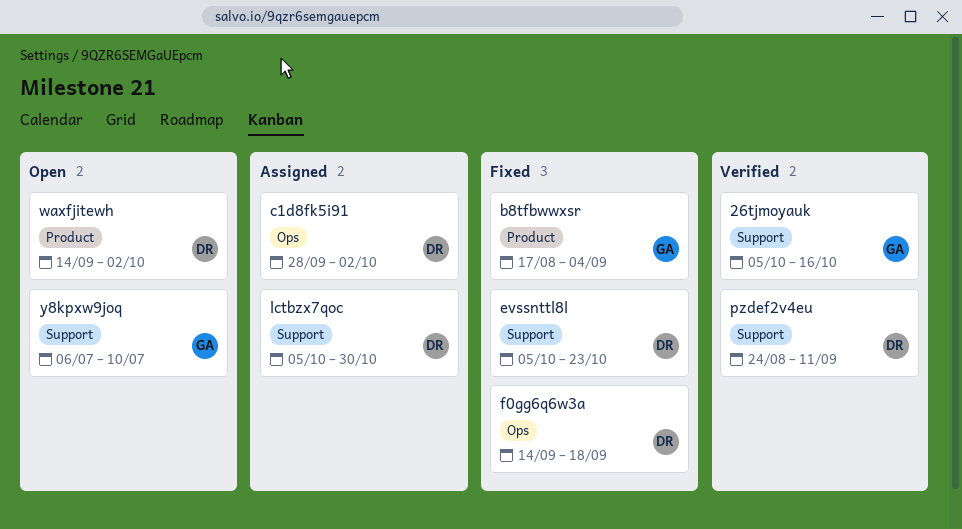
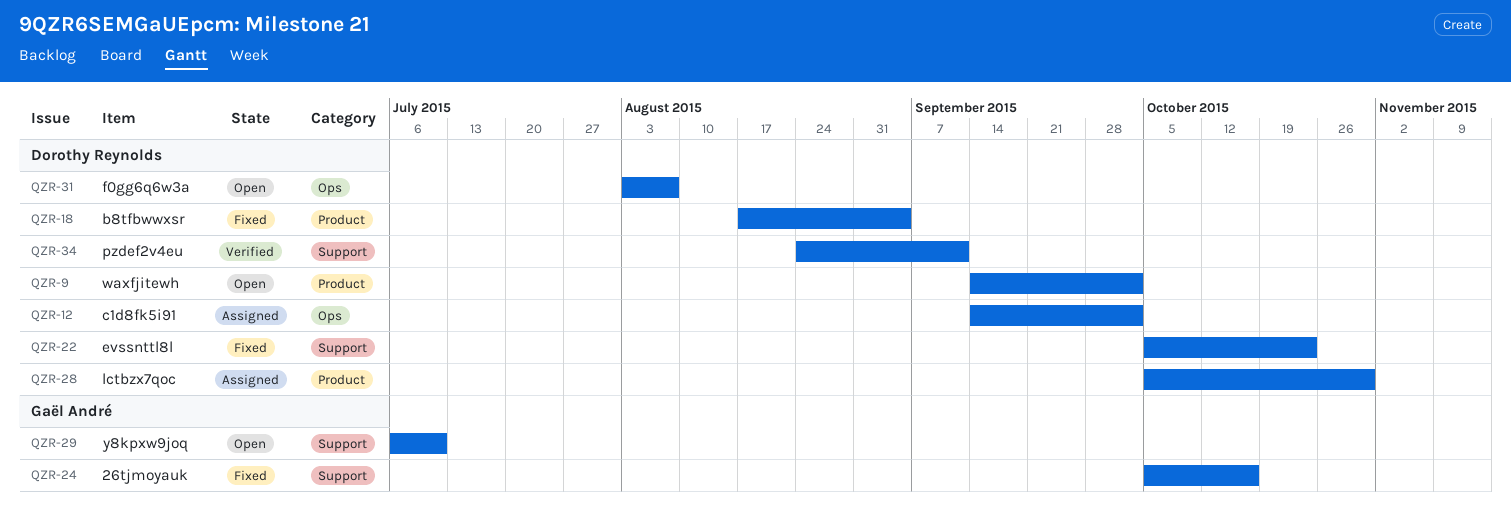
26tjmoyauk, status: Verified -> Fixed
b8tfbwwxsr, owner: Gaël André -> Dorothy Reynolds
c1d8fk5i91, start: Sep 28 -> Sep 14
f0gg6q6w3a, status: Fixed -> Open
f0gg6q6w3a, start: Sep 14 -> Aug 3
f0gg6q6w3a, due: Sep 18 -> Aug 7
lctbzx7qoc, label: Support -> Product

